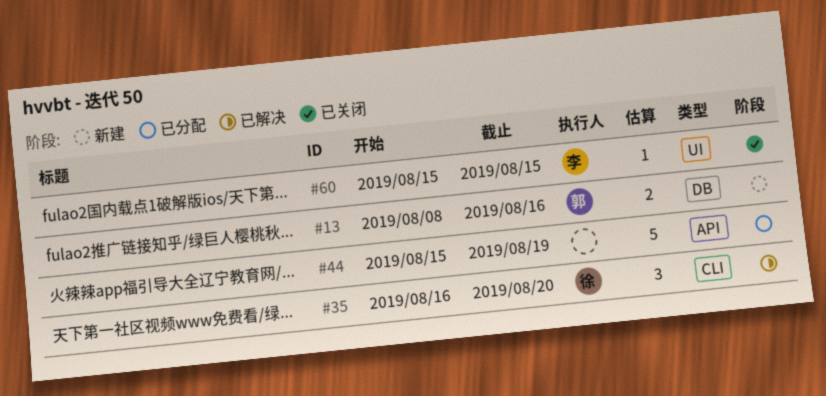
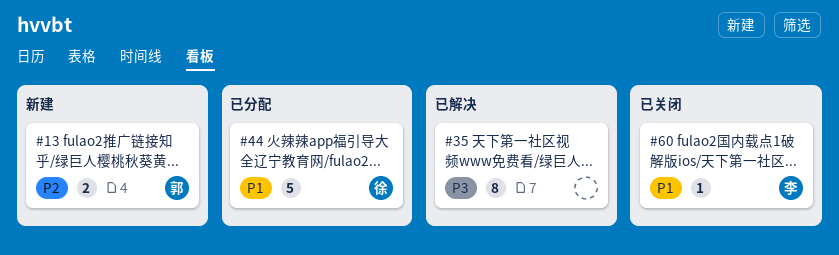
#35, owner: 徐 -> none
#35, estimate: 3 -> 8
#44, owner: none -> 徐

